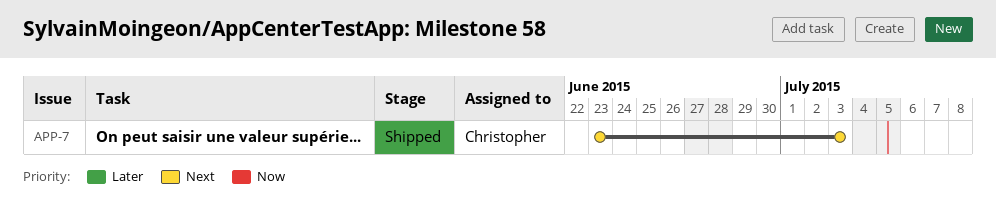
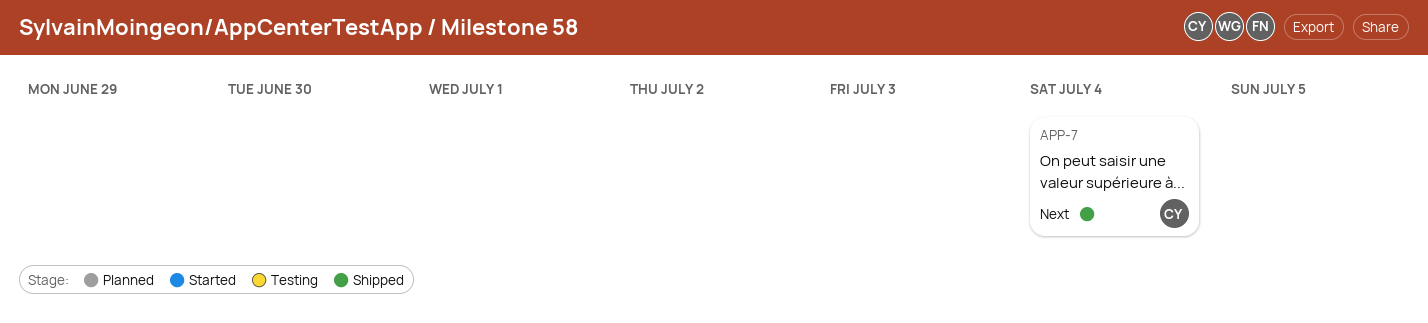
APP-7, due: Jul 3 -> Jul 4

